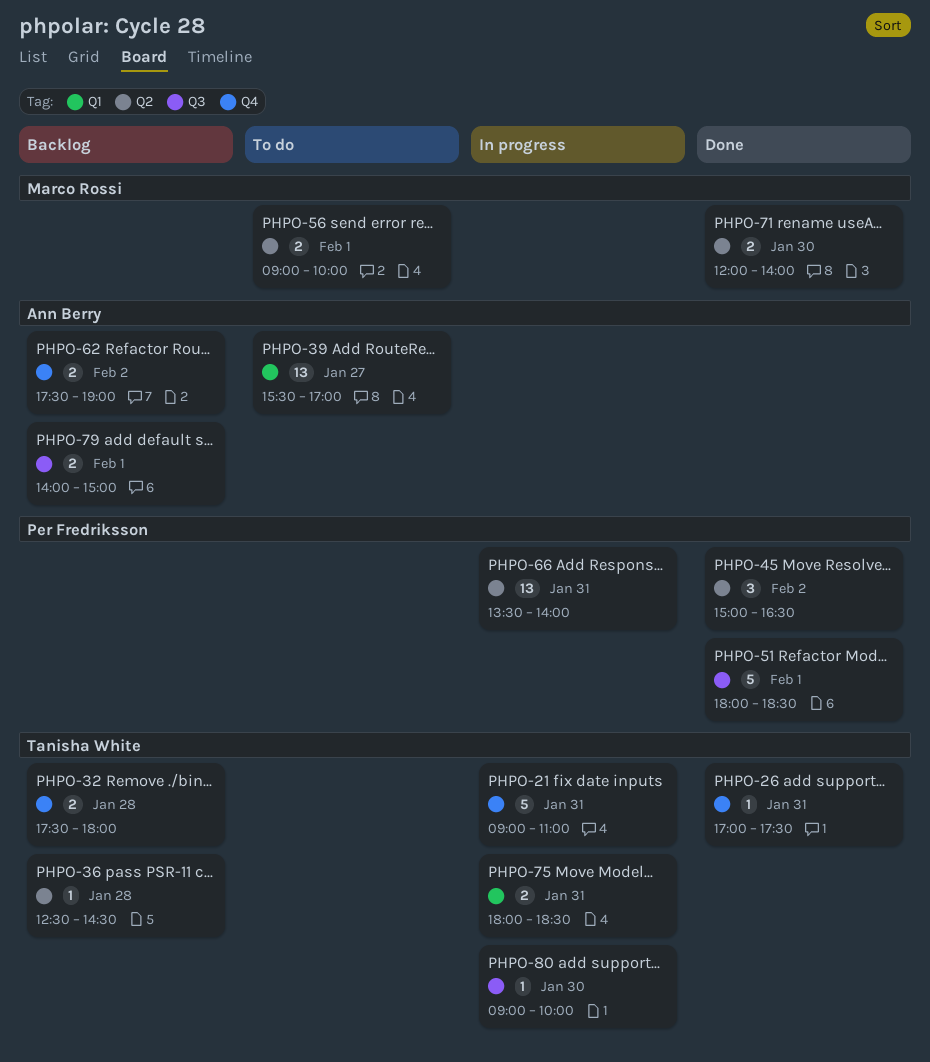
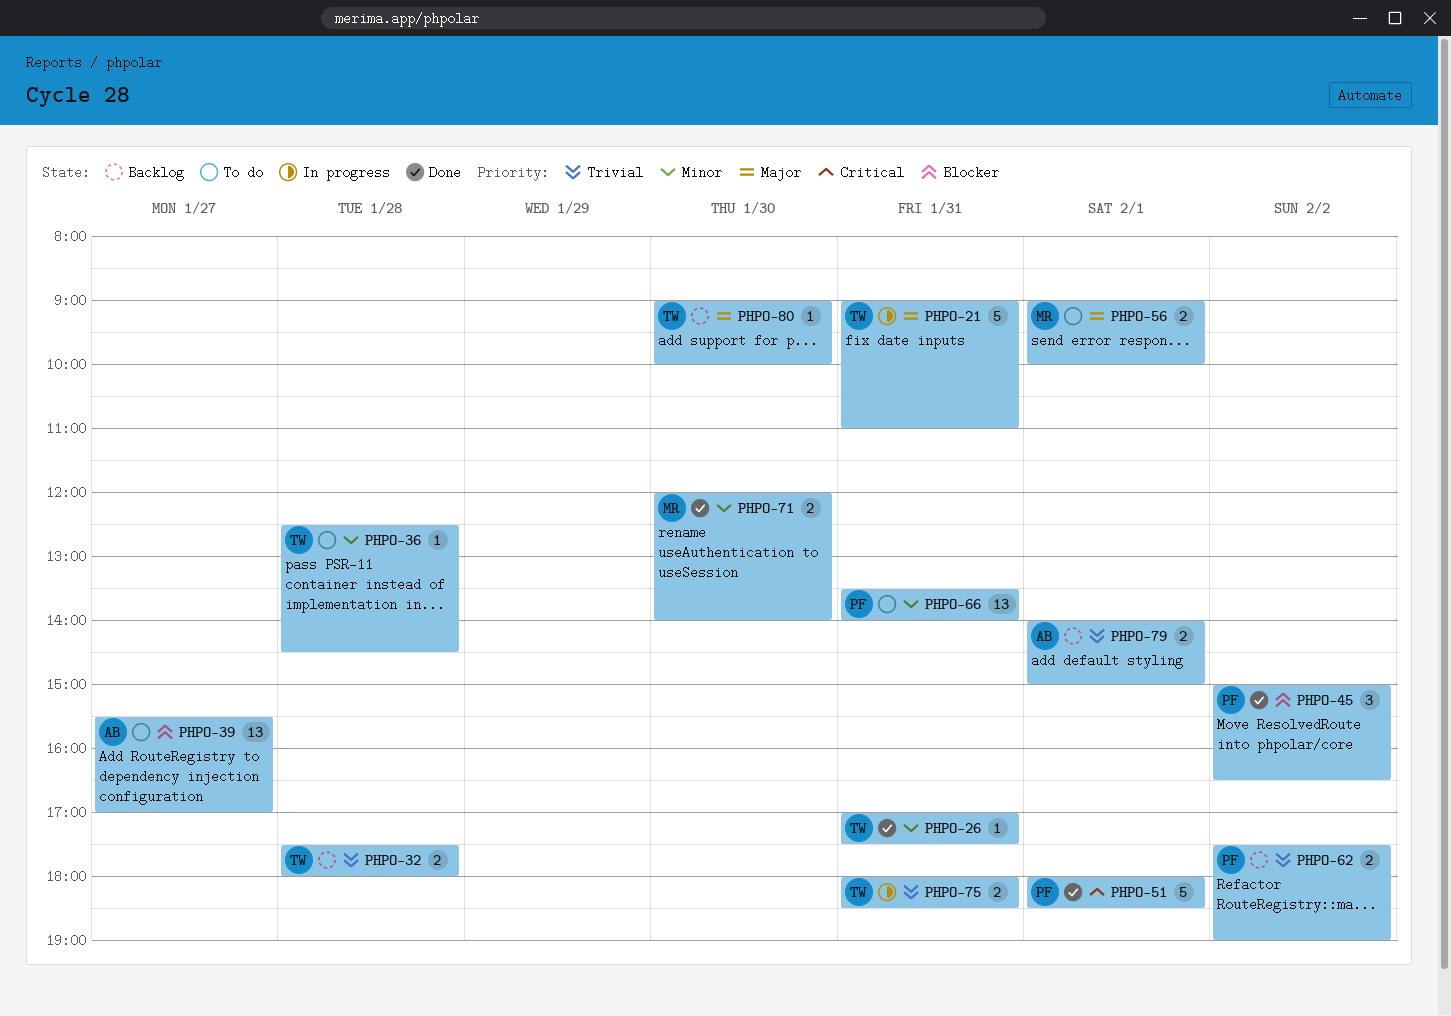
PHPO-36, status: Backlog -> To do
PHPO-62, owner: Ann Berry -> Per Fredriksson
PHPO-66, status: In progress -> To do
PHPO-80, status: In progress -> Backlog

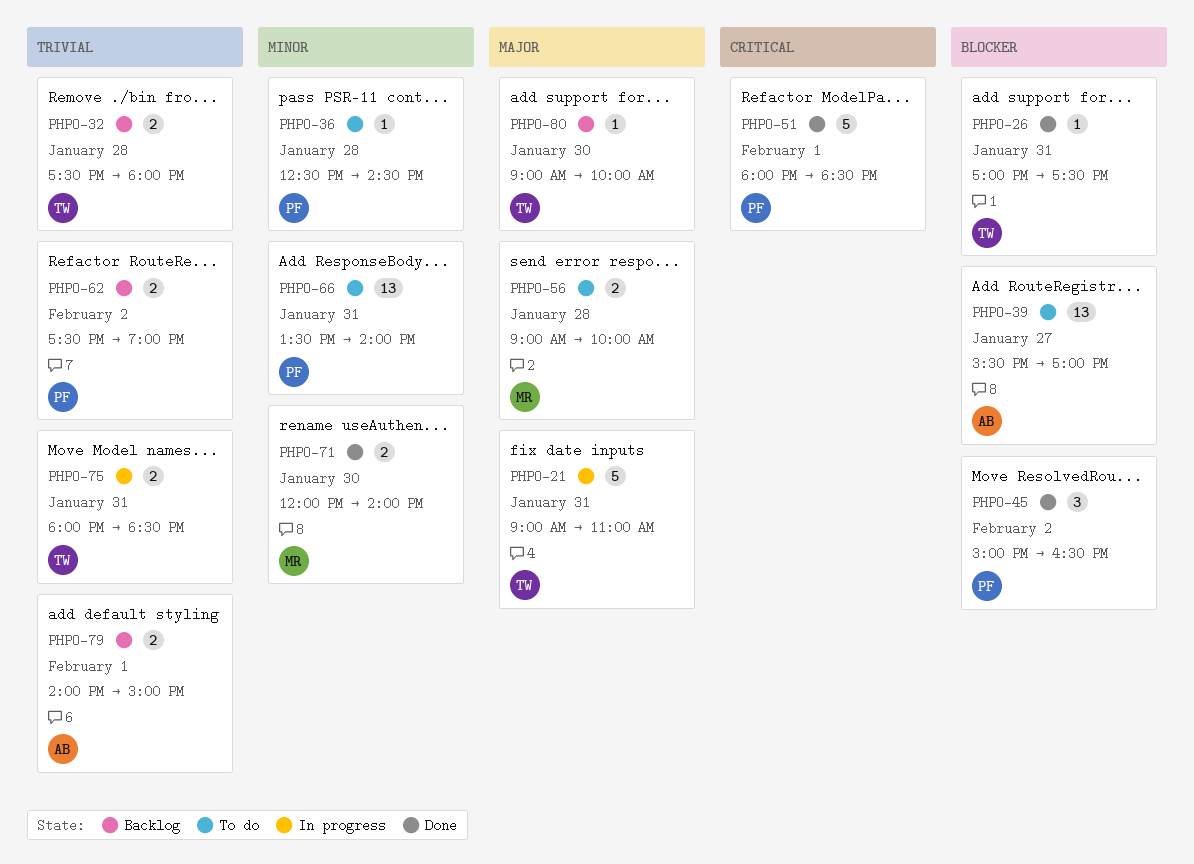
PHPO-26, priority: Minor -> Blocker
PHPO-36, owner: TW -> PF
PHPO-56, day: Feb 1 -> Jan 28

